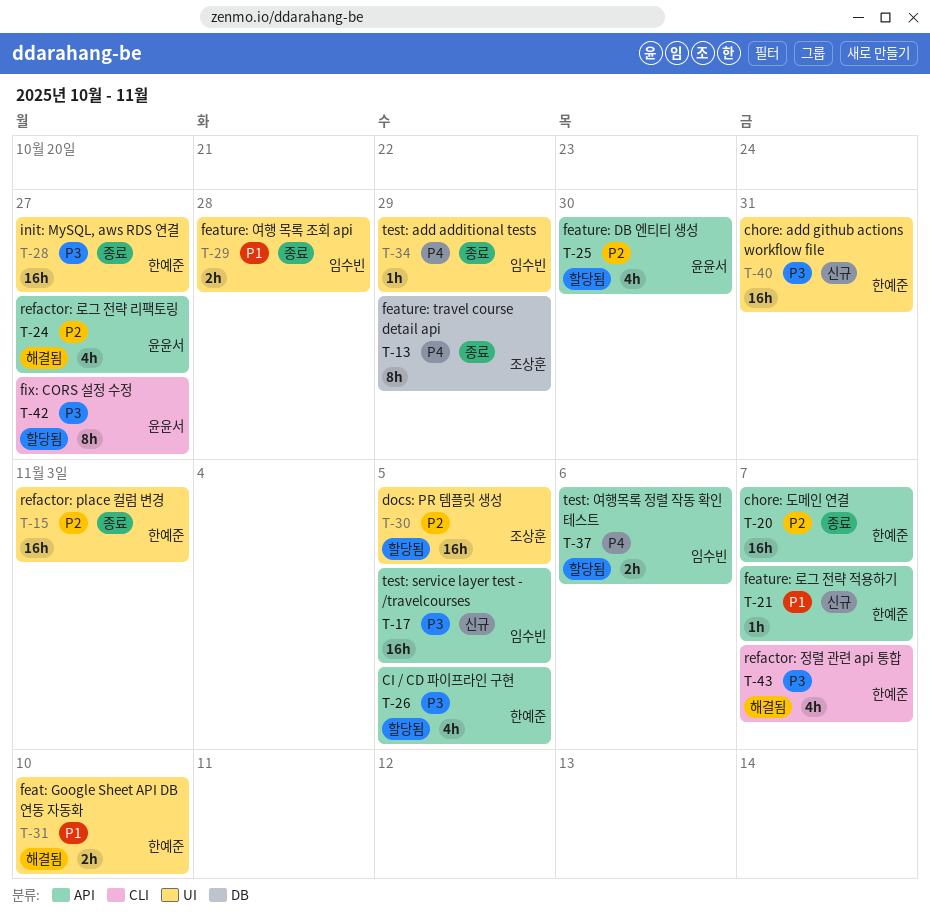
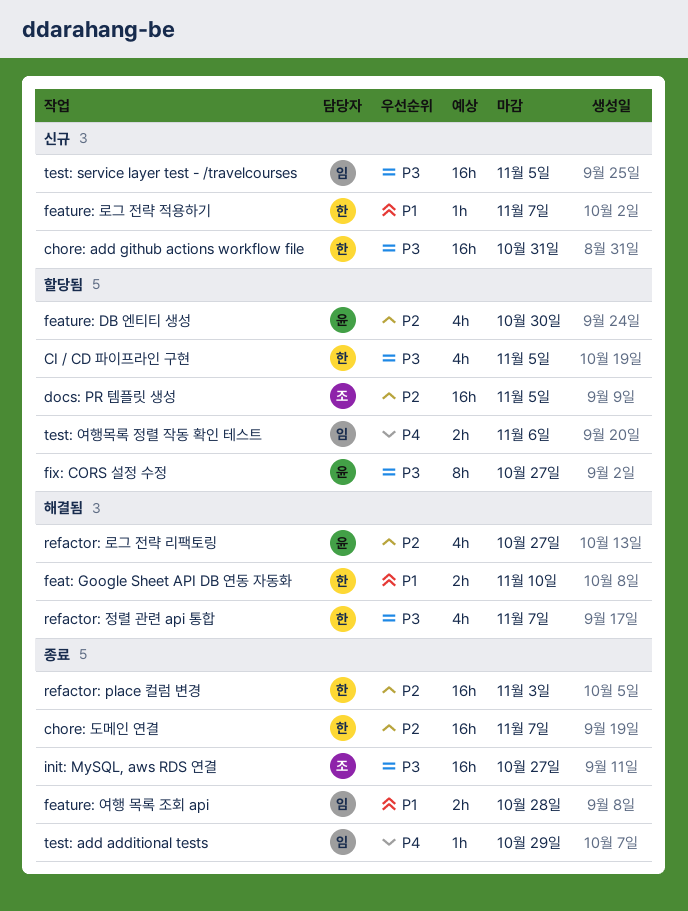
feature: travel course detail api: present -> none
init: MySQL, aws RDS 연결, owner: 한예준 -> 조상훈

